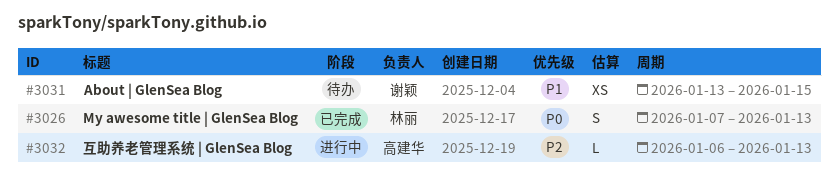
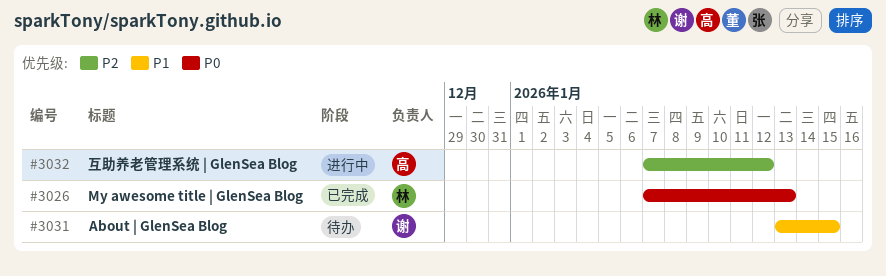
#3032, start: Jan 6 -> Jan 7
#3032, due: Jan 13 -> Jan 12

